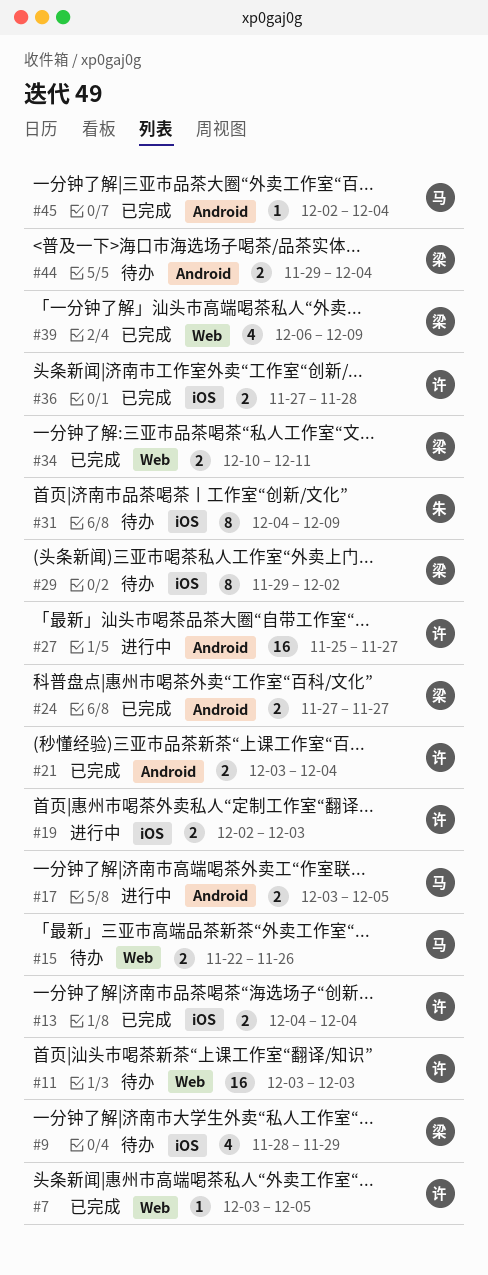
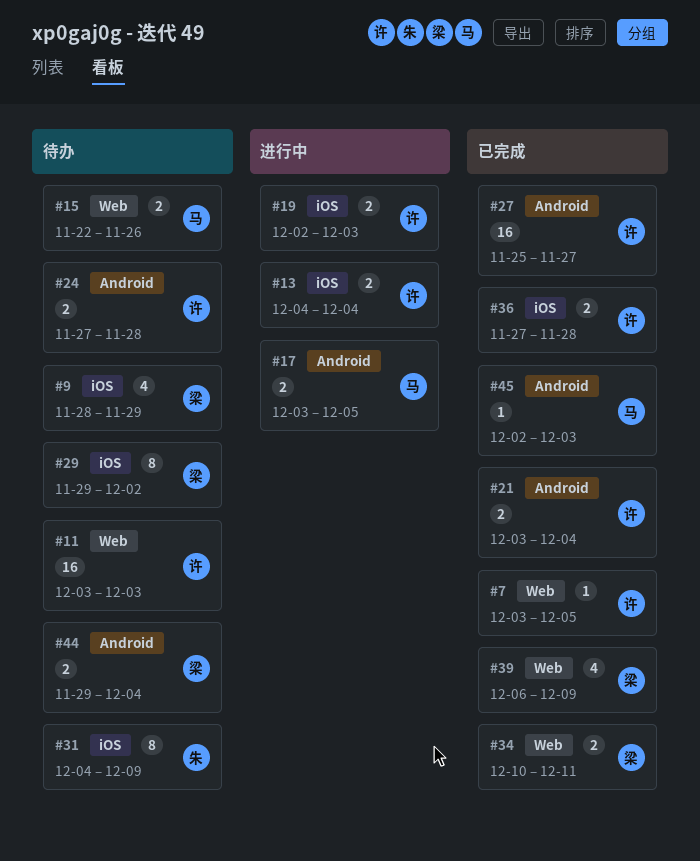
#13, status: 已完成 -> 进行中
#24, status: 已完成 -> 待办
#24, owner: 梁 -> 许
#24, due: Nov 27 -> Nov 28
#27, status: 进行中 -> 已完成
#45, due: Dec 4 -> Dec 3

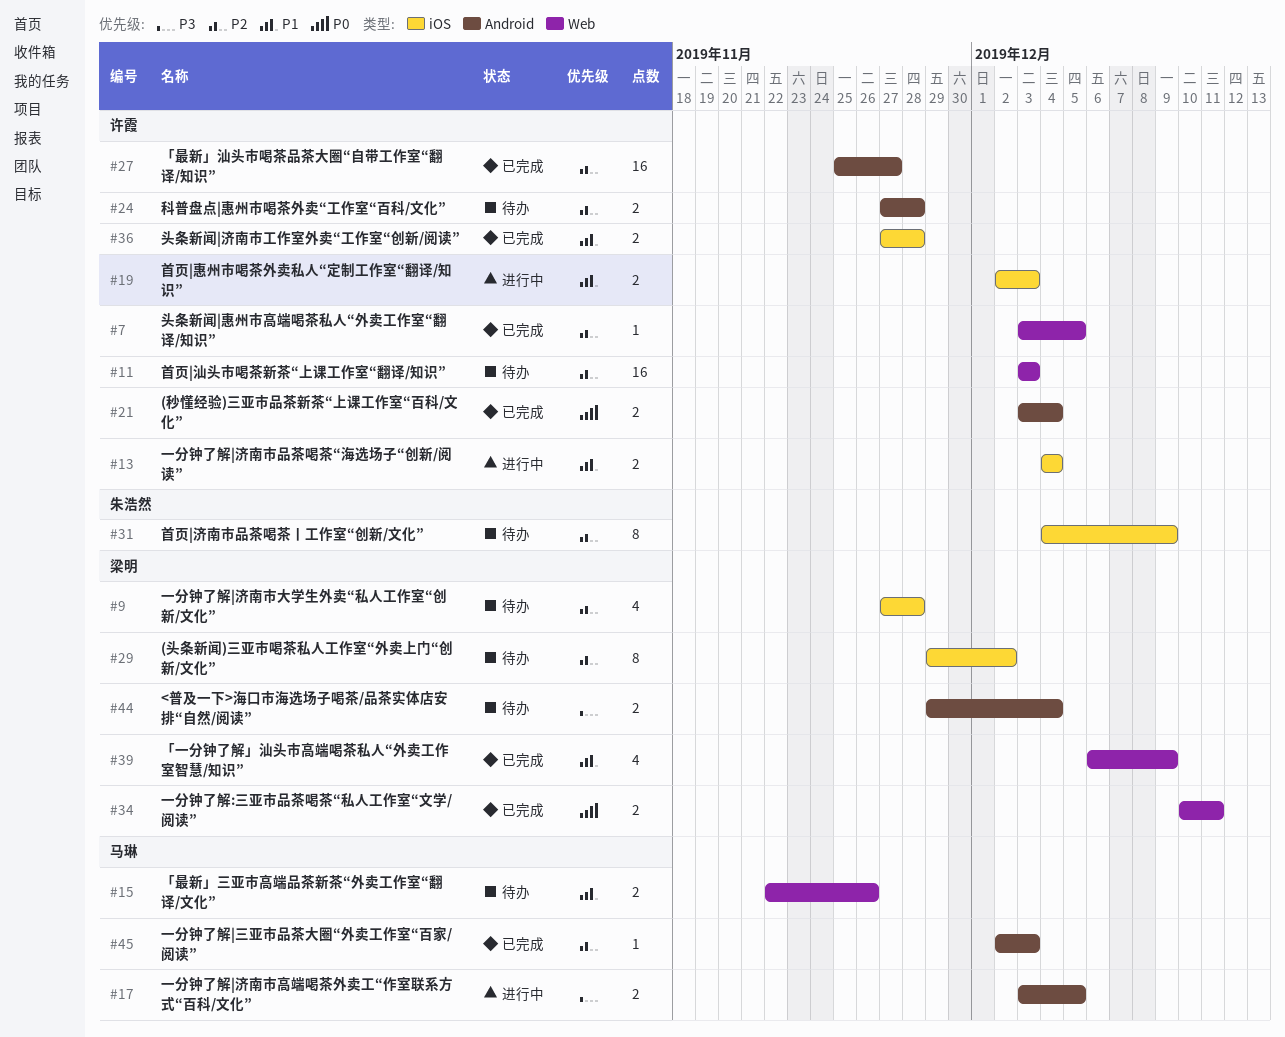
#9, start: Nov 28 -> Nov 27
#9, due: Nov 29 -> Nov 28

